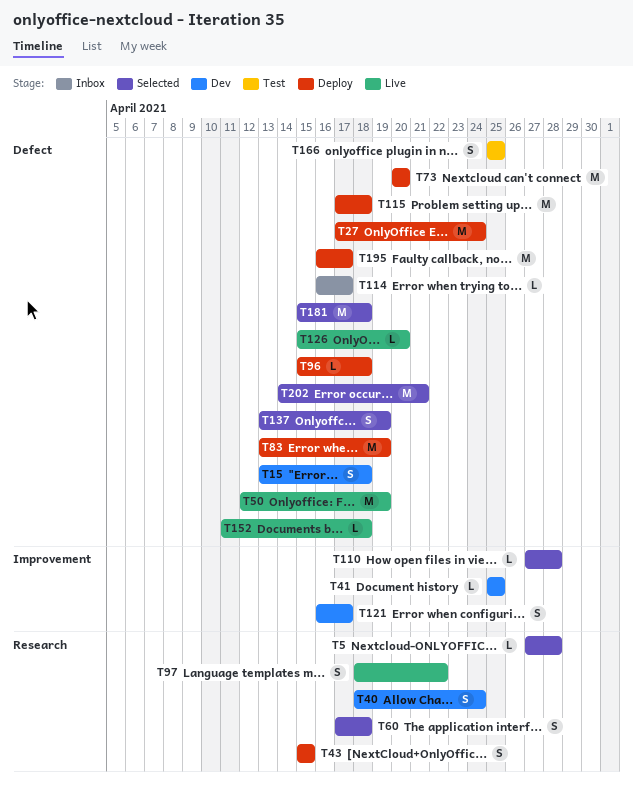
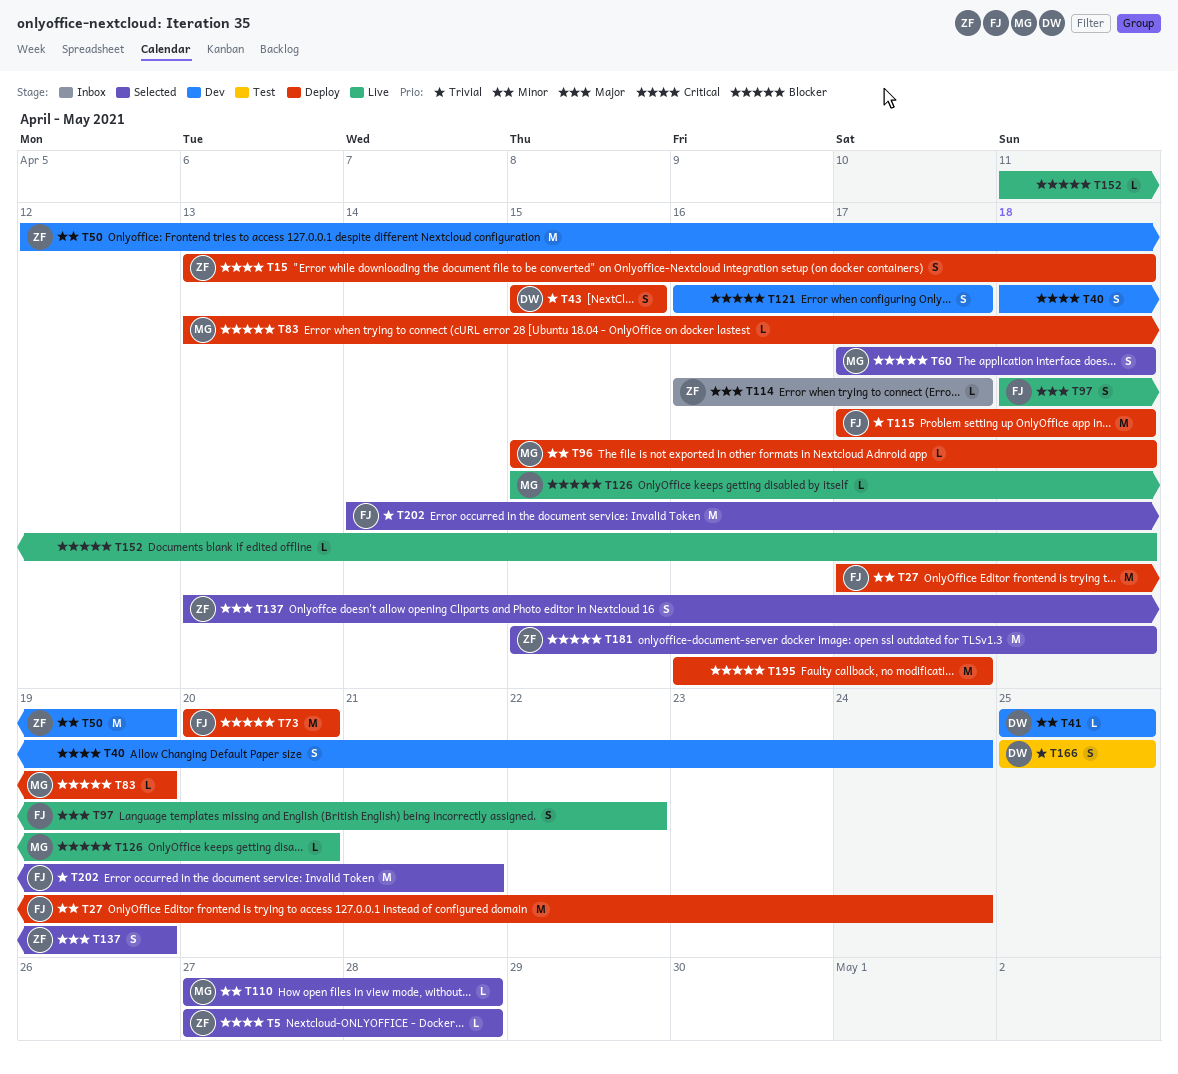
T15, status: Dev -> Deploy
T50, status: Live -> Dev
T83, estimate: M -> L

